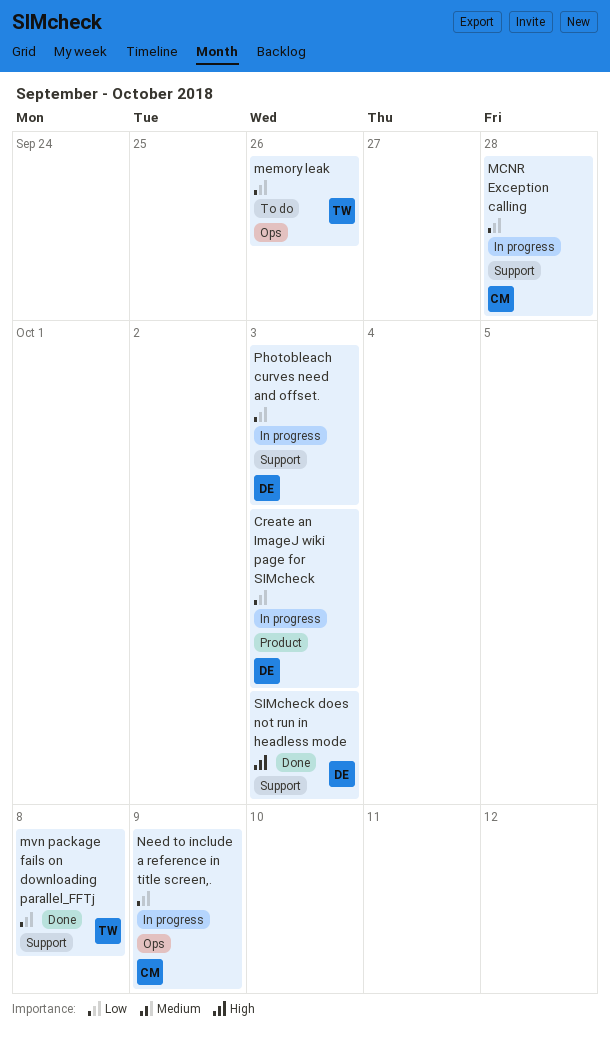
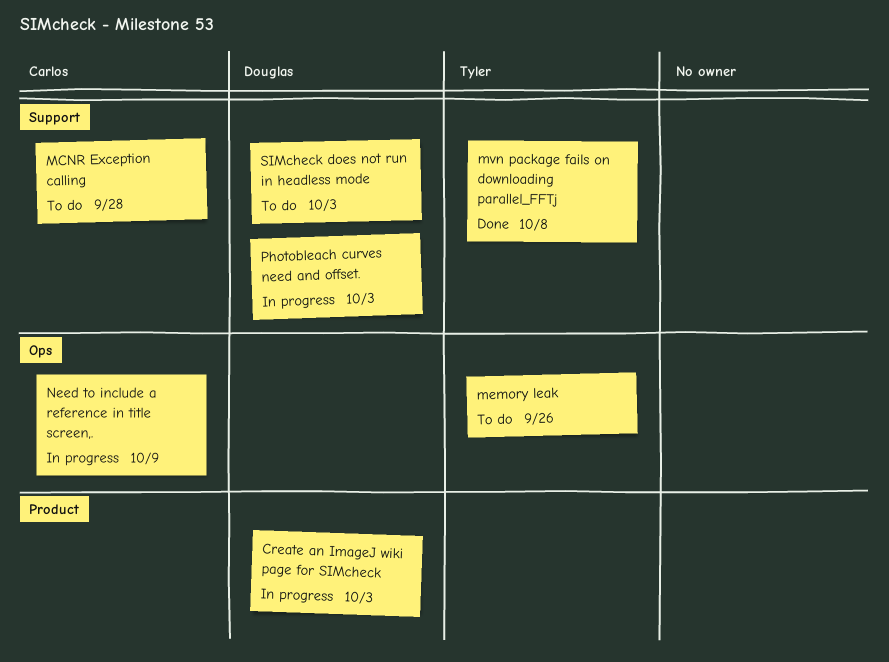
MCNR Exception calling, status: In progress -> To do
SIMcheck does not run in headless mode, status: Done -> To do

